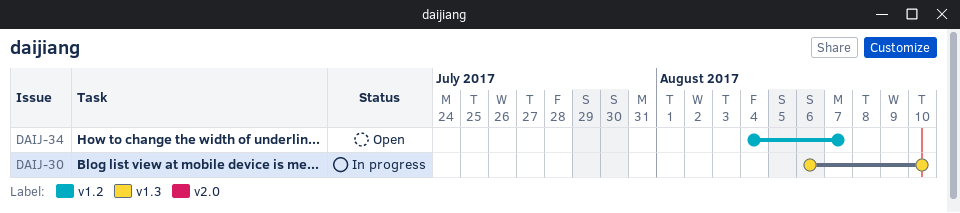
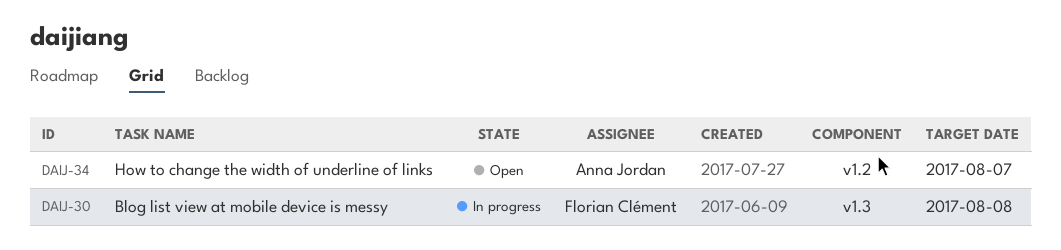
DAIJ-30, due: Aug 10 -> Aug 8

